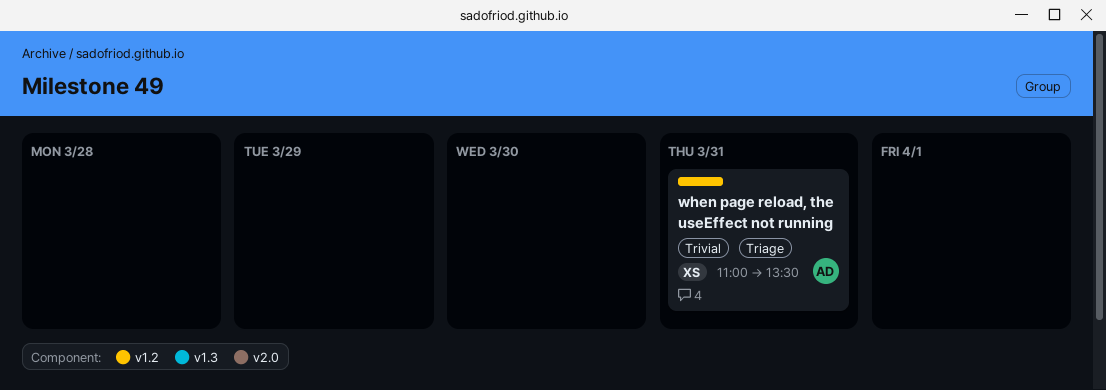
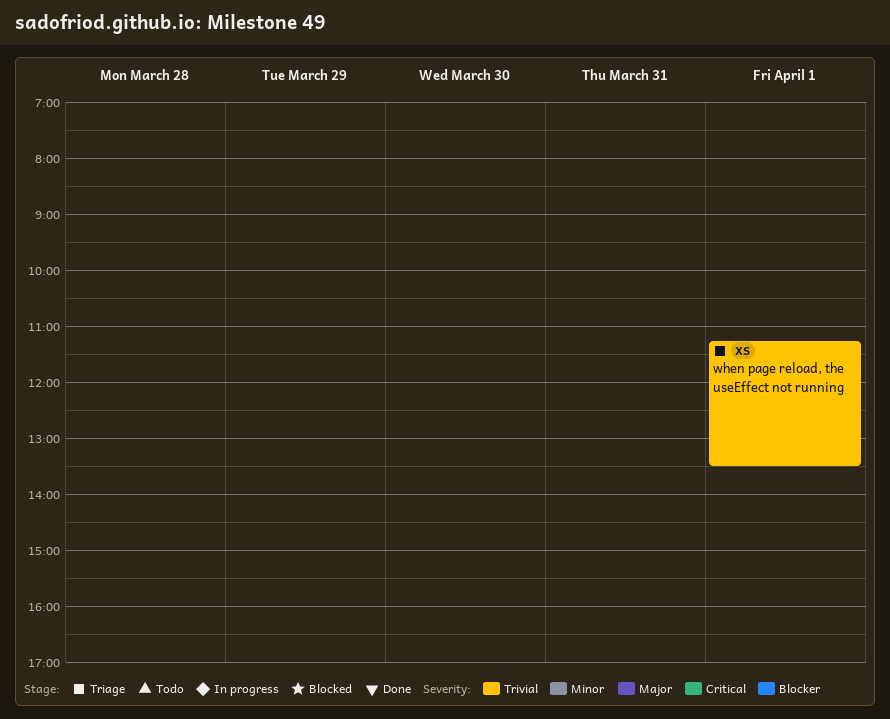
when page reload, the useEffect not running, day: Mar 31 -> Apr 1
when page reload, the useEffect not running, begins: 11:00 -> 11:15

